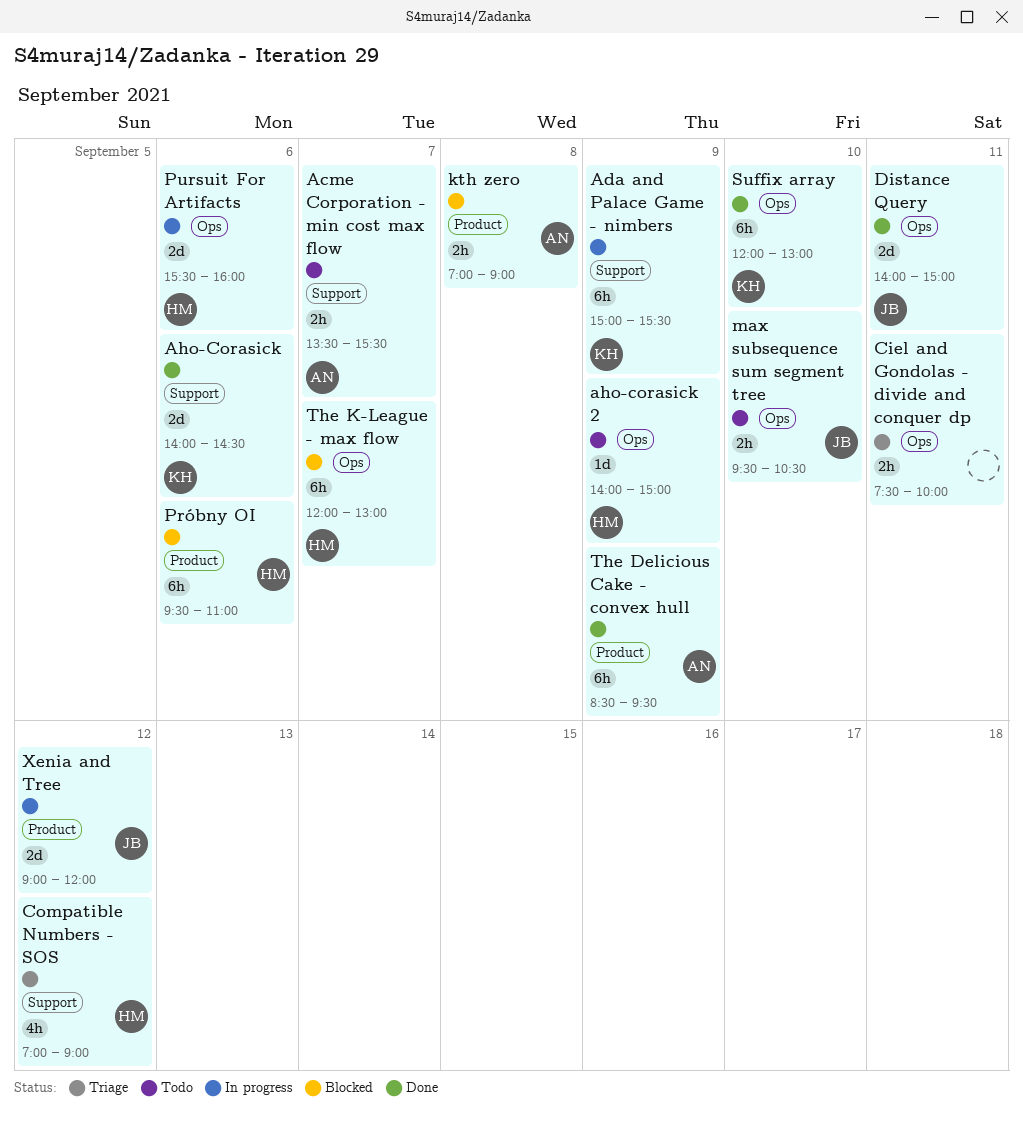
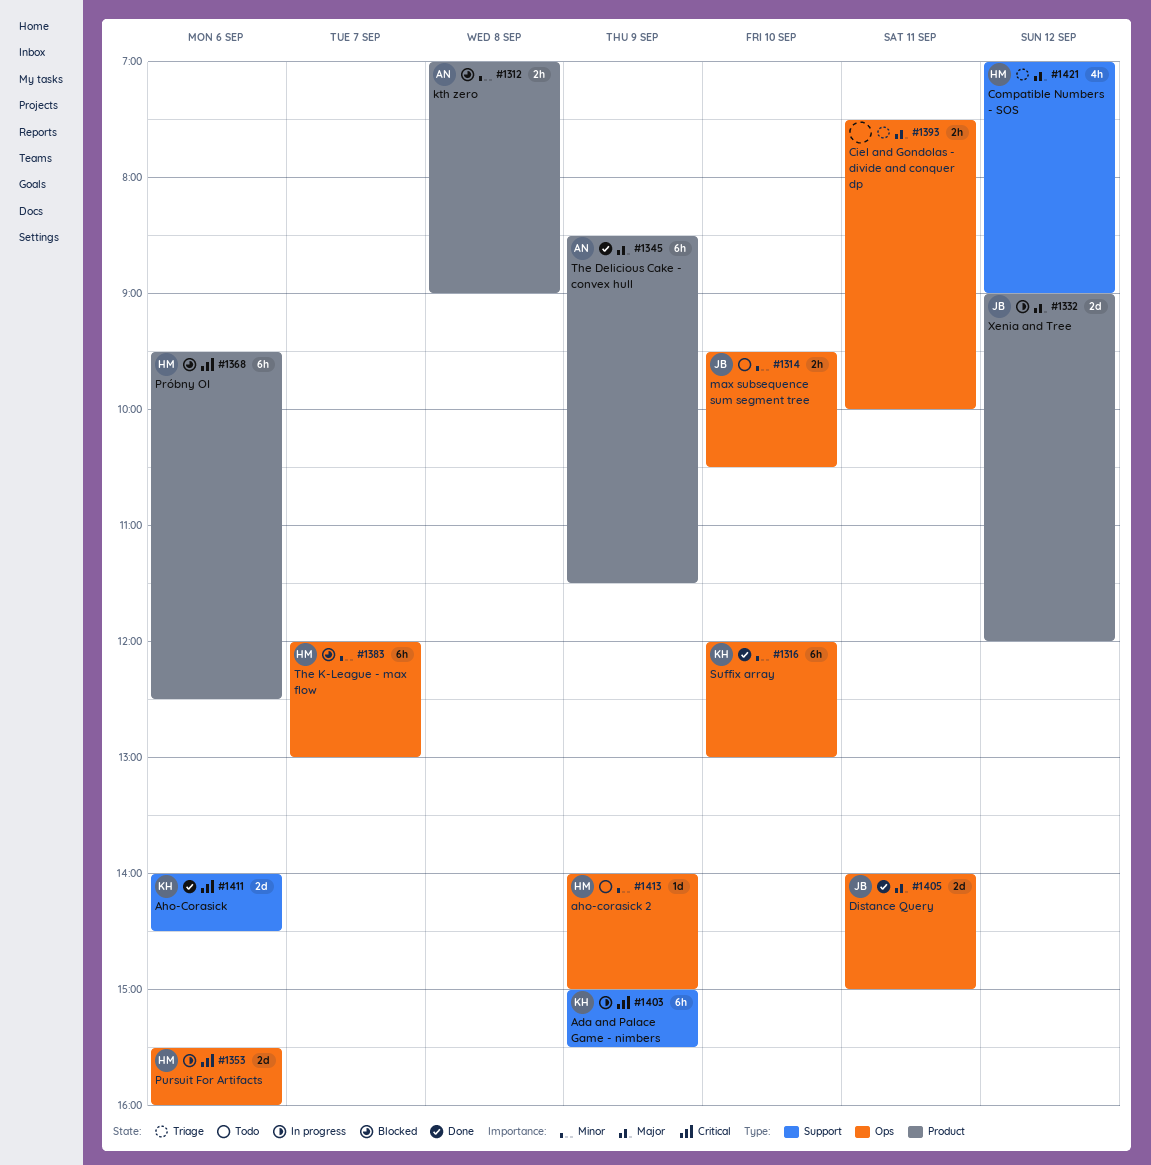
Acme Corporation - min cost max flow: present -> none
Próbny OI, ends: 11:00 -> 12:30
The Delicious Cake - convex hull, ends: 09:30 -> 11:30

